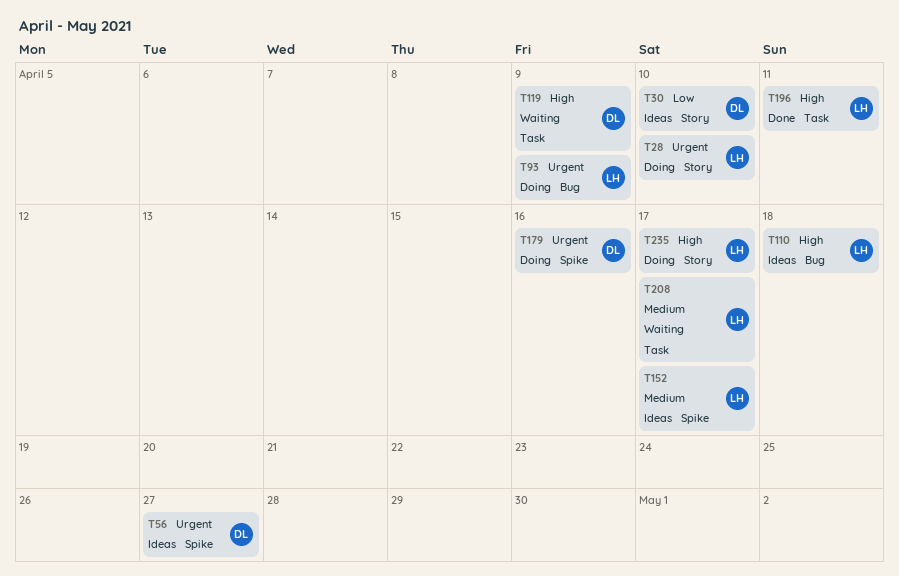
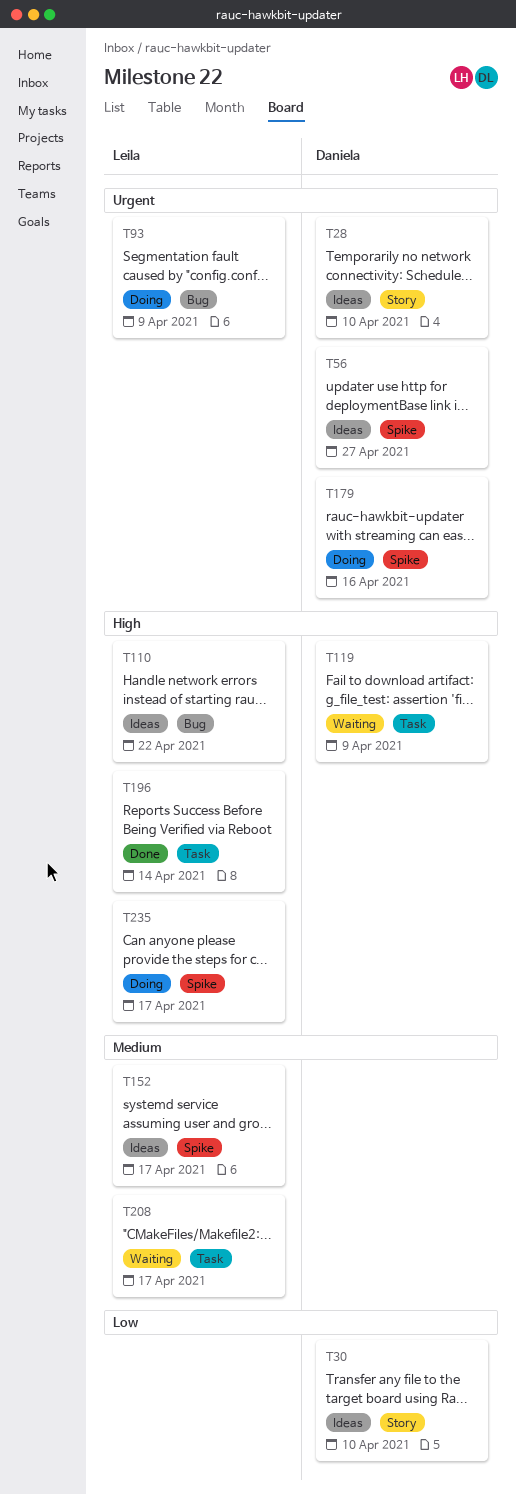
T28, status: Doing -> Ideas
T28, owner: Leila -> Daniela
T110, due: Apr 18 -> Apr 22
T196, due: Apr 11 -> Apr 14
T235, label: Story -> Spike

